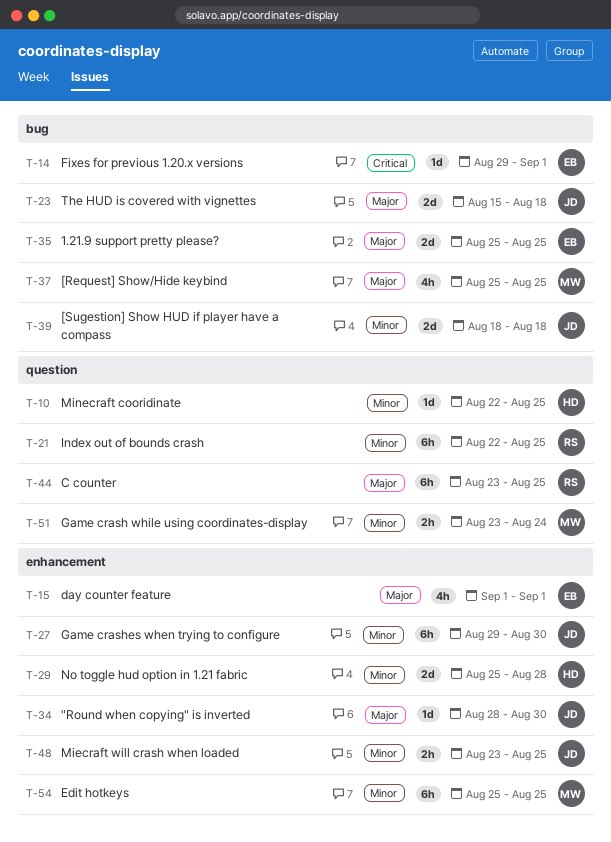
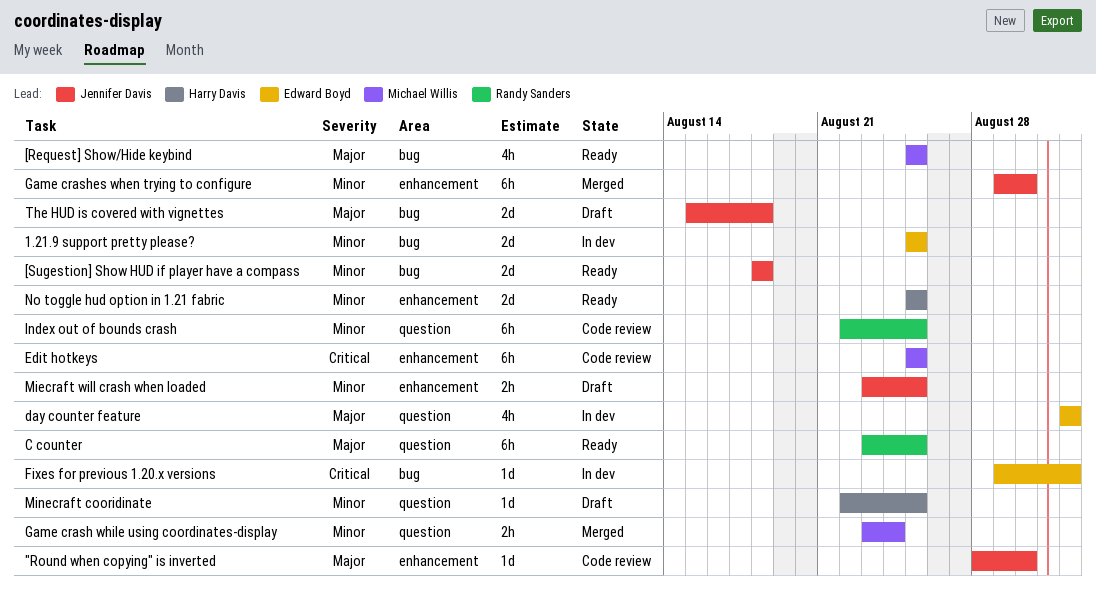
1.21.9 support pretty please?, priority: Major -> Minor
day counter feature, label: enhancement -> question
Edit hotkeys, priority: Minor -> Critical
No toggle hud option in 1.21 fabric, due: Aug 28 -> Aug 25

